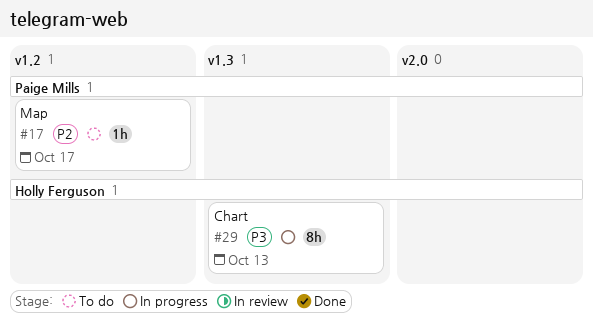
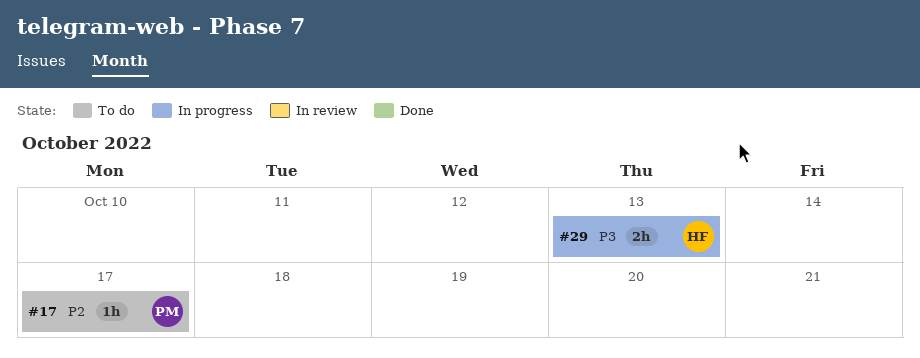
#29, estimate: 8h -> 2h

